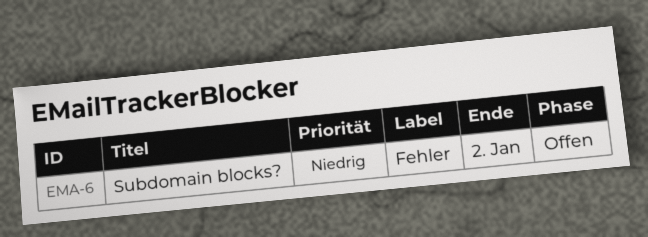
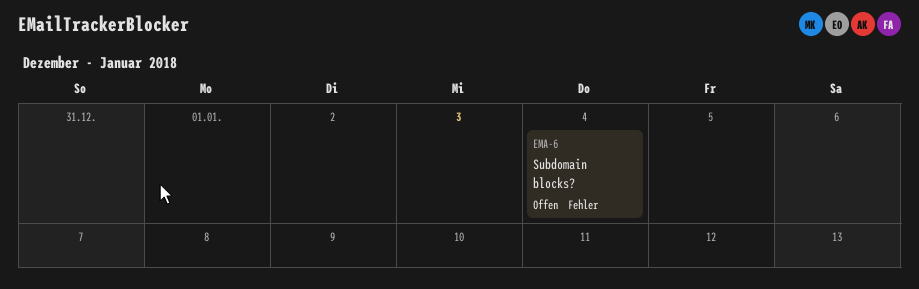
EMA-6, due: Jan 2 -> Jan 4

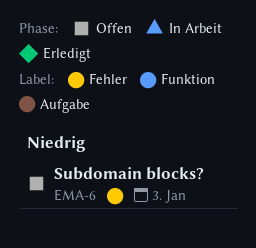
EMA-6, due: Jan 4 -> Jan 3

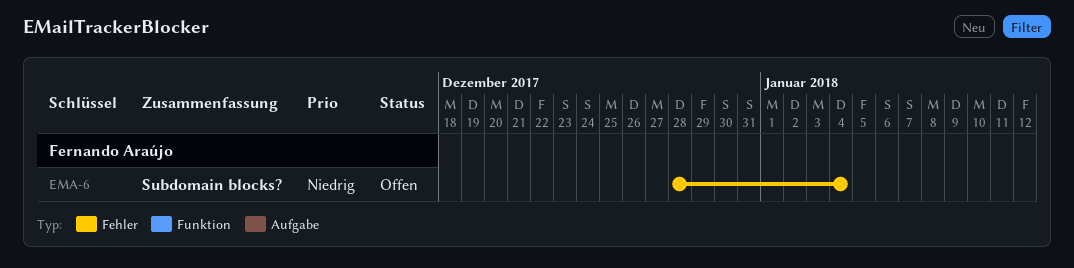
EMA-6, due: Jan 3 -> Jan 4

